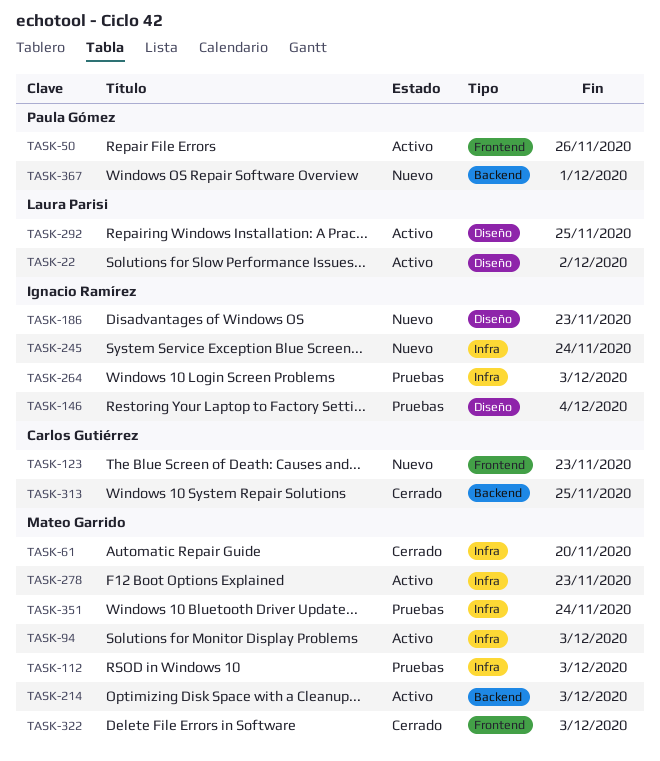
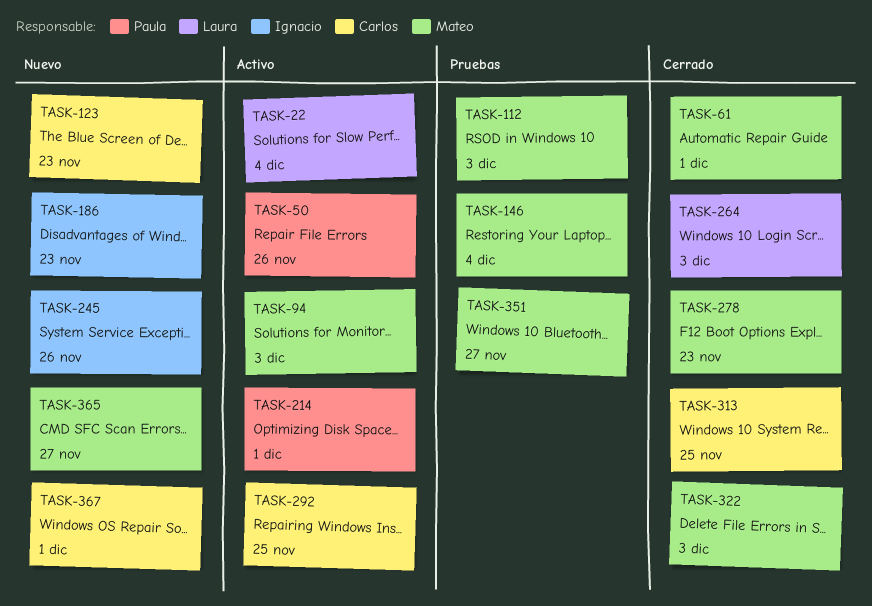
TASK-22, due: Dec 2 -> Dec 4
TASK-61, due: Nov 20 -> Dec 1
TASK-146, owner: Ignacio Ramírez -> Mateo Garrido
TASK-214, owner: Mateo Garrido -> Paula Gómez
TASK-214, due: Dec 3 -> Dec 1
TASK-245, due: Nov 24 -> Nov 26
TASK-264, status: Pruebas -> Cerrado
TASK-264, owner: Ignacio Ramírez -> Laura Parisi
TASK-278, status: Activo -> Cerrado
TASK-292, owner: Laura Parisi -> Carlos Gutiérrez
TASK-351, due: Nov 24 -> Nov 27
TASK-365: none -> present
TASK-367, owner: Paula Gómez -> Carlos Gutiérrez

